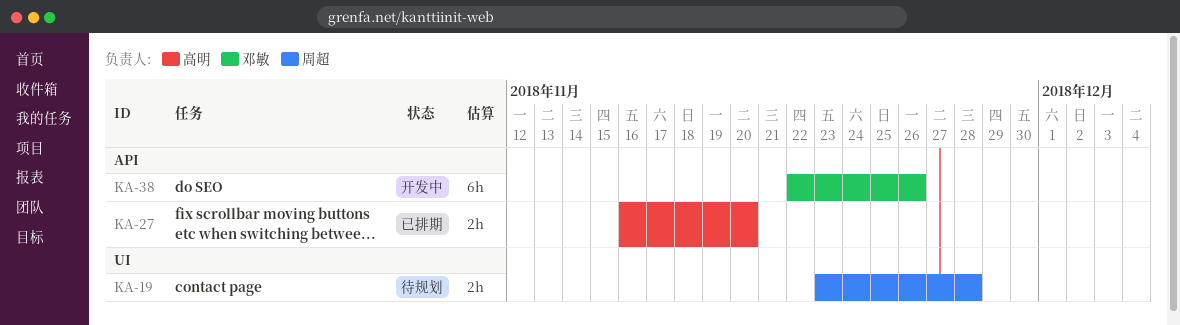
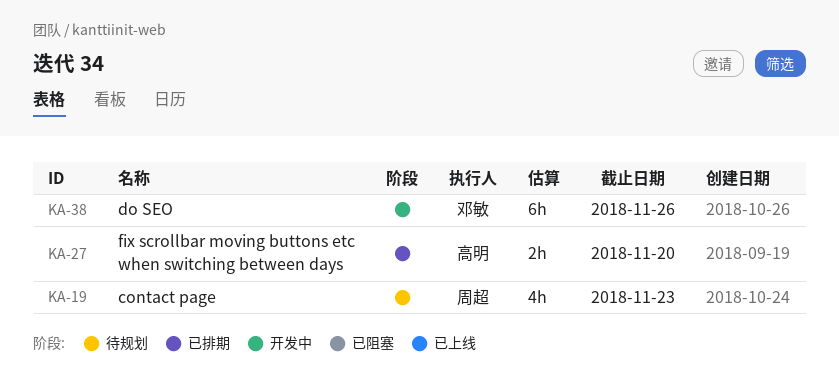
KA-19, estimate: 2h -> 4h
KA-19, due: Nov 28 -> Nov 23

